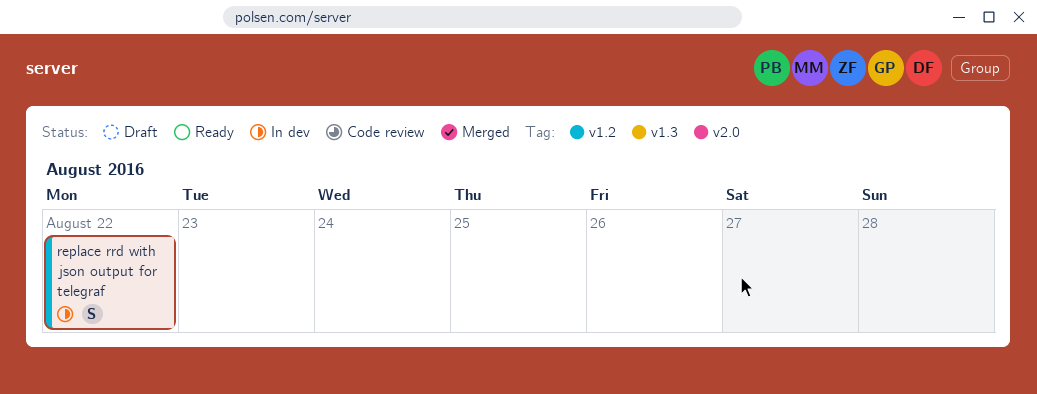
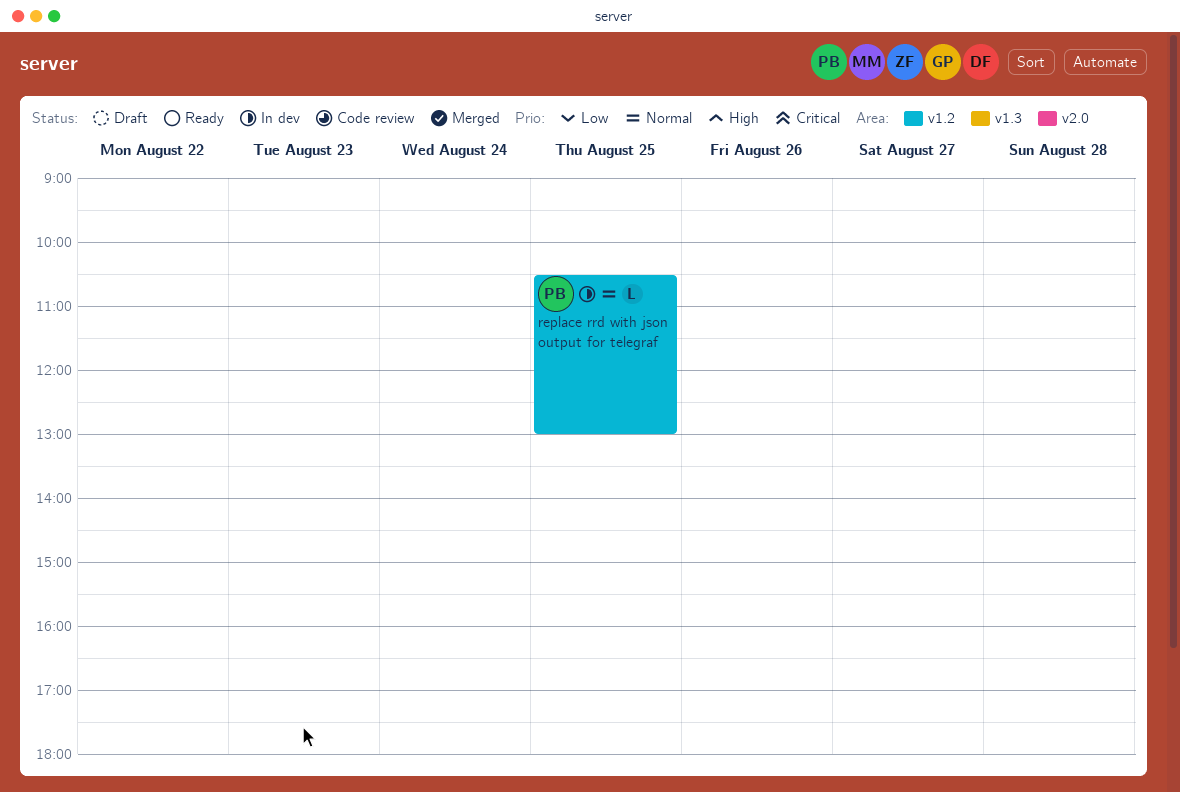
replace rrd with json output for telegraf, estimate: S -> L
replace rrd with json output for telegraf, day: Aug 22 -> Aug 25

